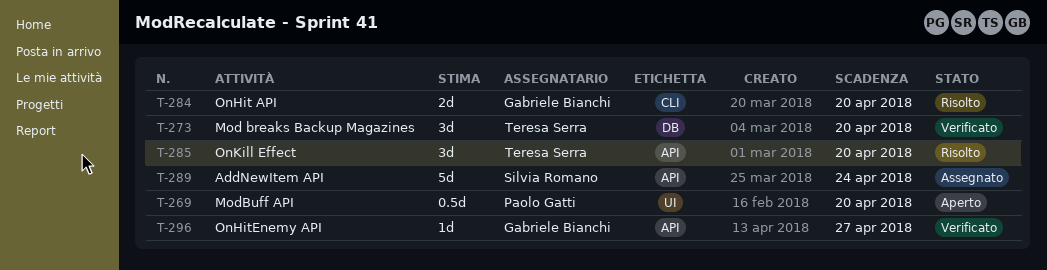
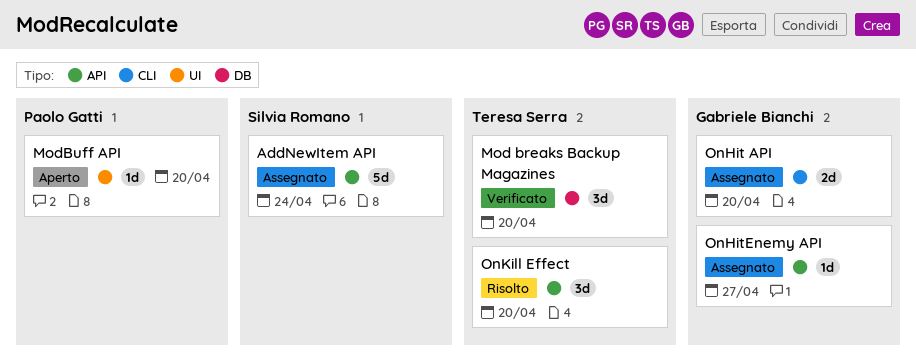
ModBuff API, estimate: 0.5d -> 1d
OnHit API, status: Risolto -> Assegnato
OnHitEnemy API, status: Verificato -> Assegnato

